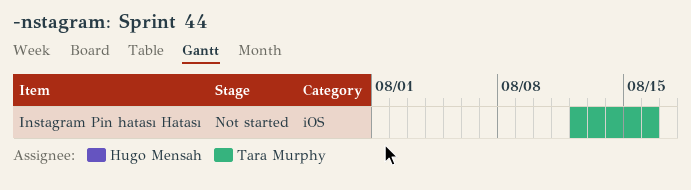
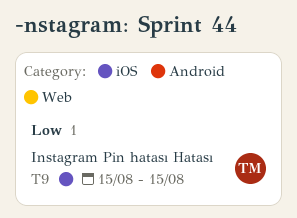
Instagram Pin hatası Hatası, start: Aug 12 -> Aug 15
Instagram Pin hatası Hatası, due: Aug 16 -> Aug 15

